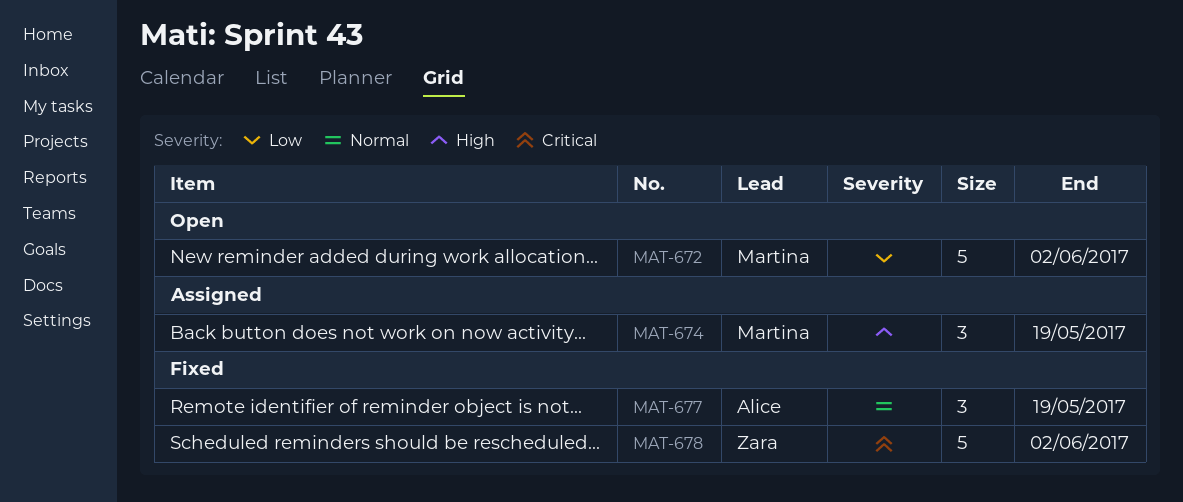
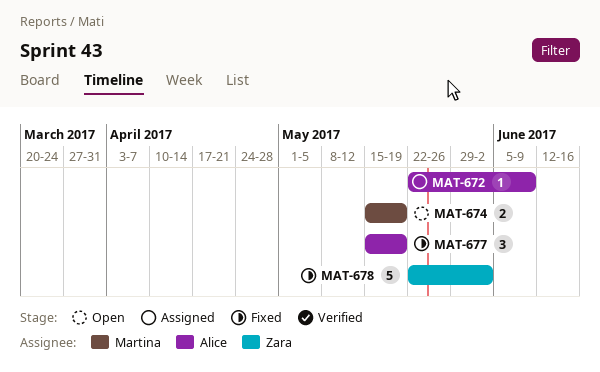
MAT-672, status: Open -> Assigned
MAT-672, owner: Martina -> Alice
MAT-672, estimate: 5 -> 1
MAT-672, due: Jun 2 -> Jun 9
MAT-674, status: Assigned -> Open
MAT-674, estimate: 3 -> 2

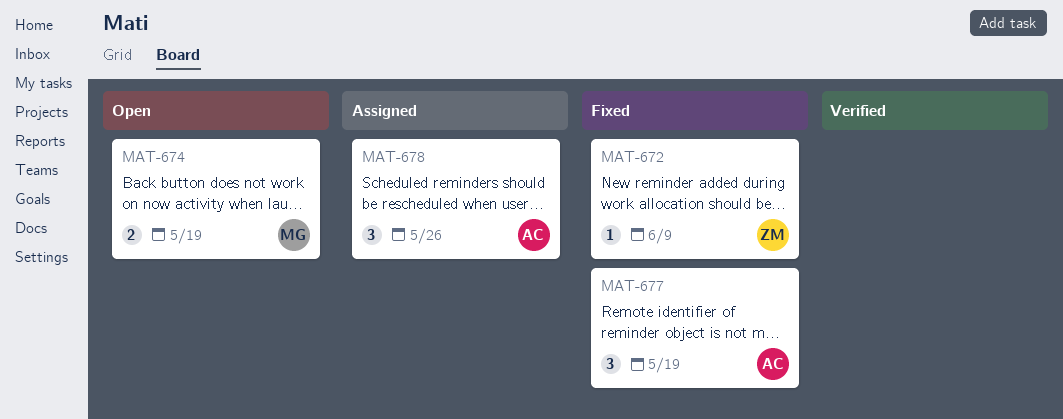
MAT-672, status: Assigned -> Fixed
MAT-672, owner: Alice -> Zara
MAT-678, status: Fixed -> Assigned
MAT-678, owner: Zara -> Alice
MAT-678, estimate: 5 -> 3
MAT-678, due: Jun 2 -> May 26

